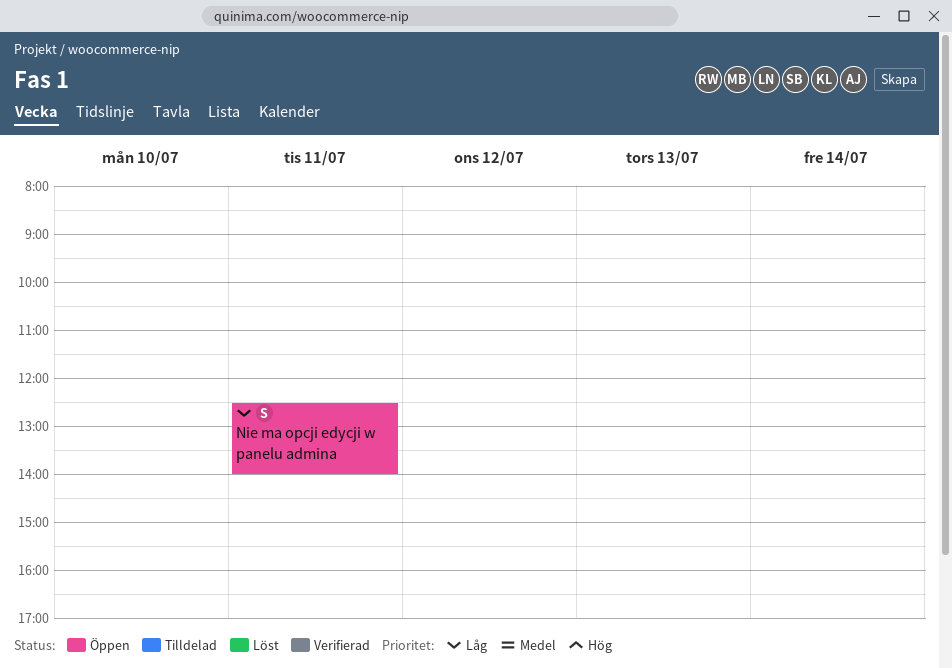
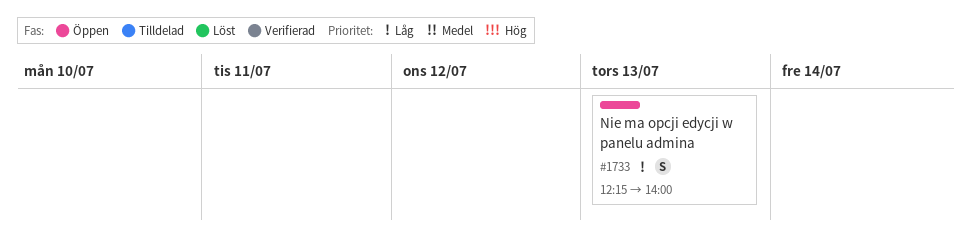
Nie ma opcji edycji w panelu admina, day: Jul 11 -> Jul 13
Nie ma opcji edycji w panelu admina, begins: 12:30 -> 12:15

